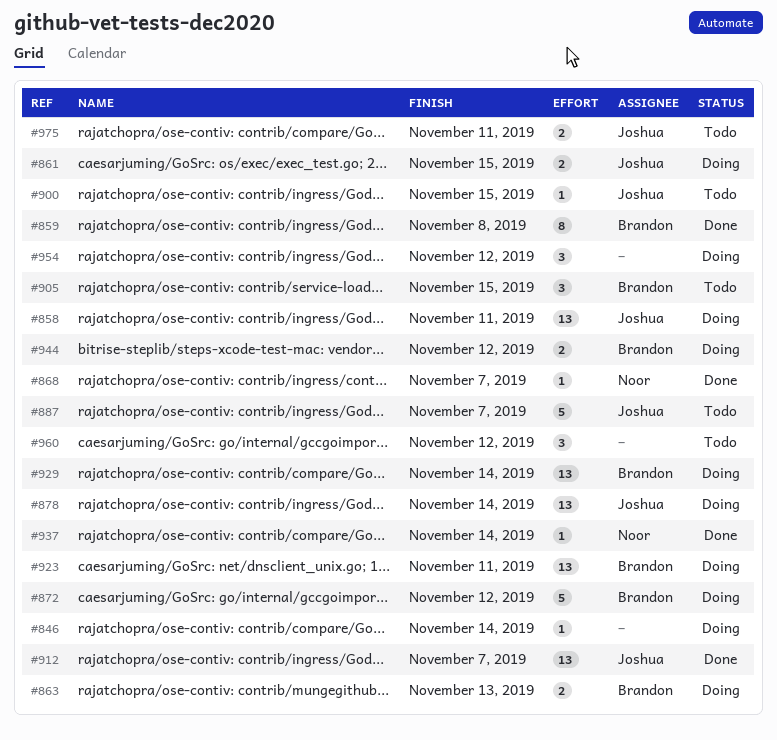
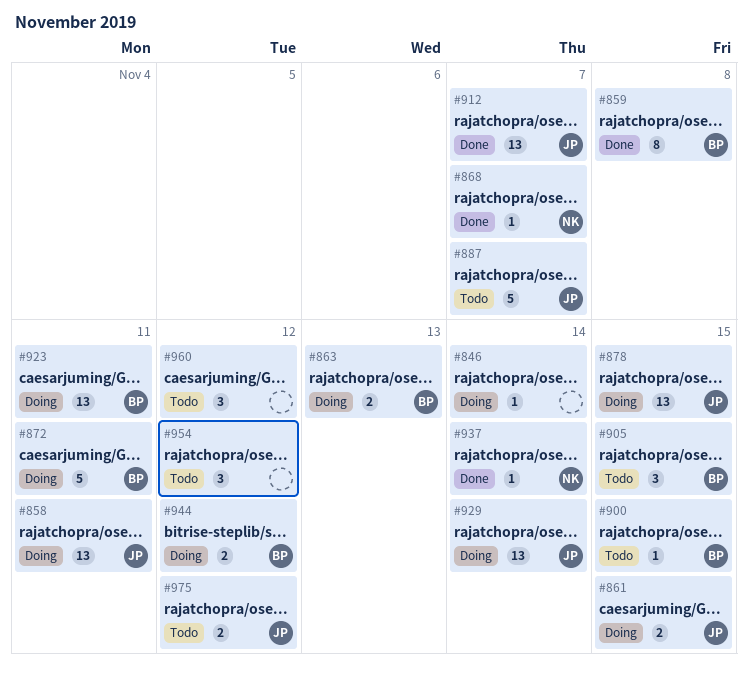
#872, due: Nov 12 -> Nov 11
#878, due: Nov 14 -> Nov 15
#900, owner: Joshua -> Brandon
#929, owner: Brandon -> Joshua
#954, status: Doing -> Todo
#975, due: Nov 11 -> Nov 12

